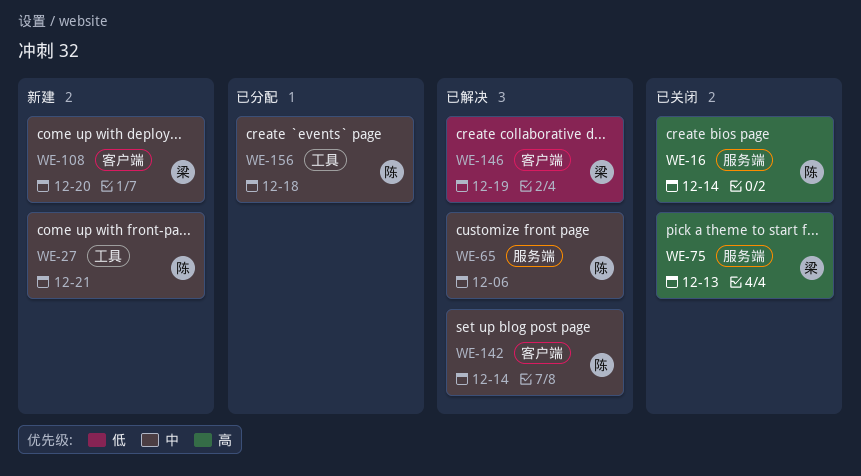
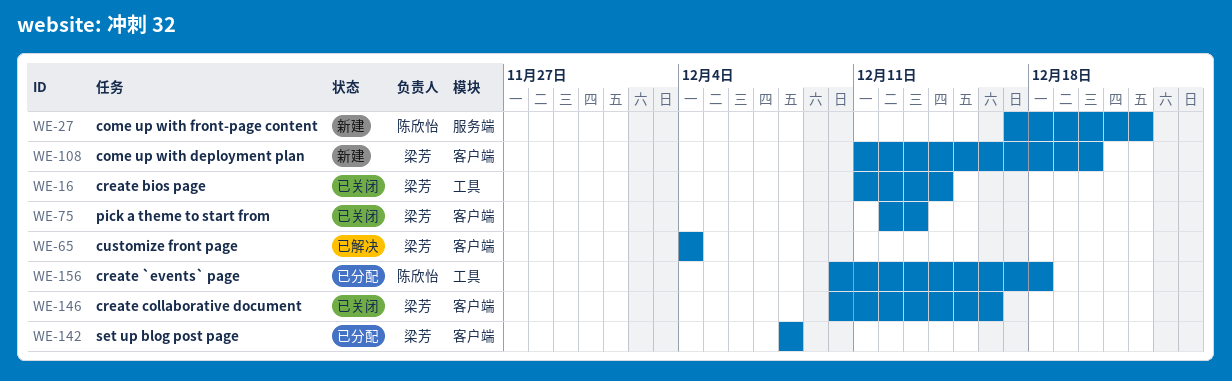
WE-16, owner: 陈欣怡 -> 梁芳
WE-16, label: 服务端 -> 工具
WE-27, label: 工具 -> 服务端
WE-27, due: Dec 21 -> Dec 22
WE-65, owner: 陈欣怡 -> 梁芳
WE-65, label: 服务端 -> 客户端
WE-65, due: Dec 6 -> Dec 4
WE-75, label: 服务端 -> 客户端
WE-142, status: 已解决 -> 已分配
WE-142, owner: 陈欣怡 -> 梁芳
WE-142, due: Dec 14 -> Dec 8
WE-146, status: 已解决 -> 已关闭
WE-146, due: Dec 19 -> Dec 16

